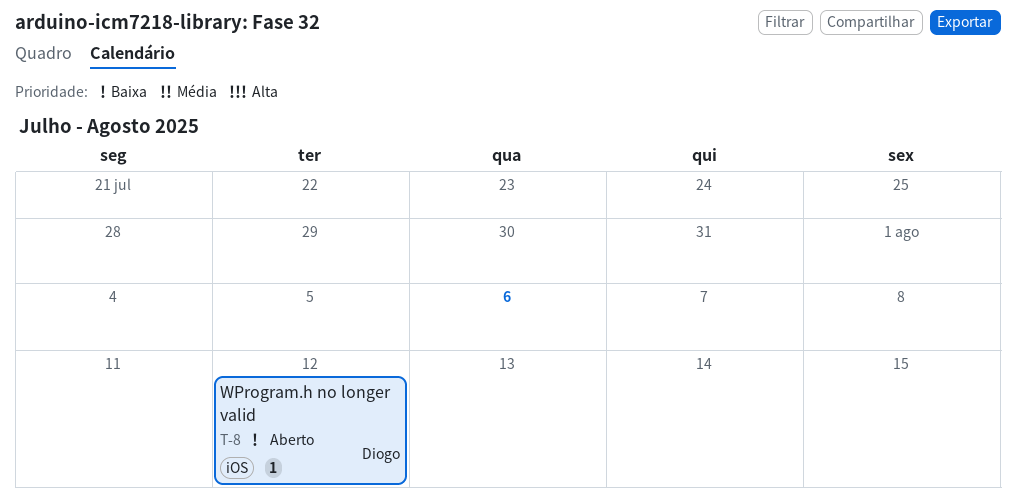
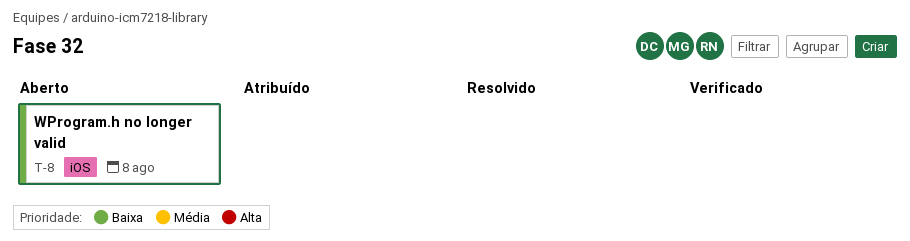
T-8, due: Aug 12 -> Aug 8

